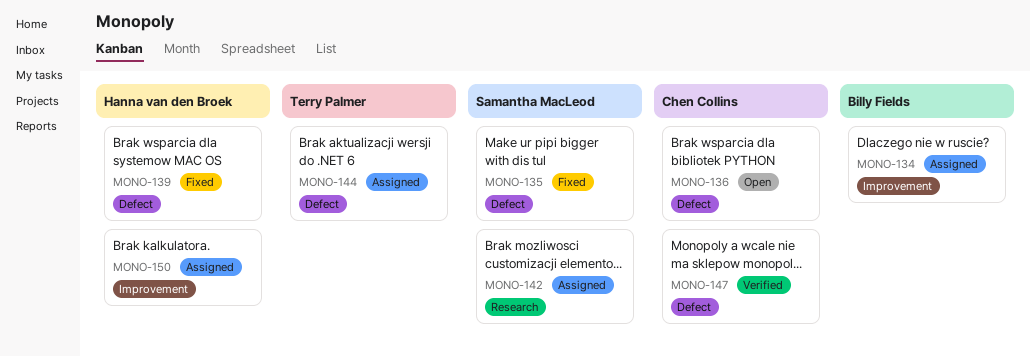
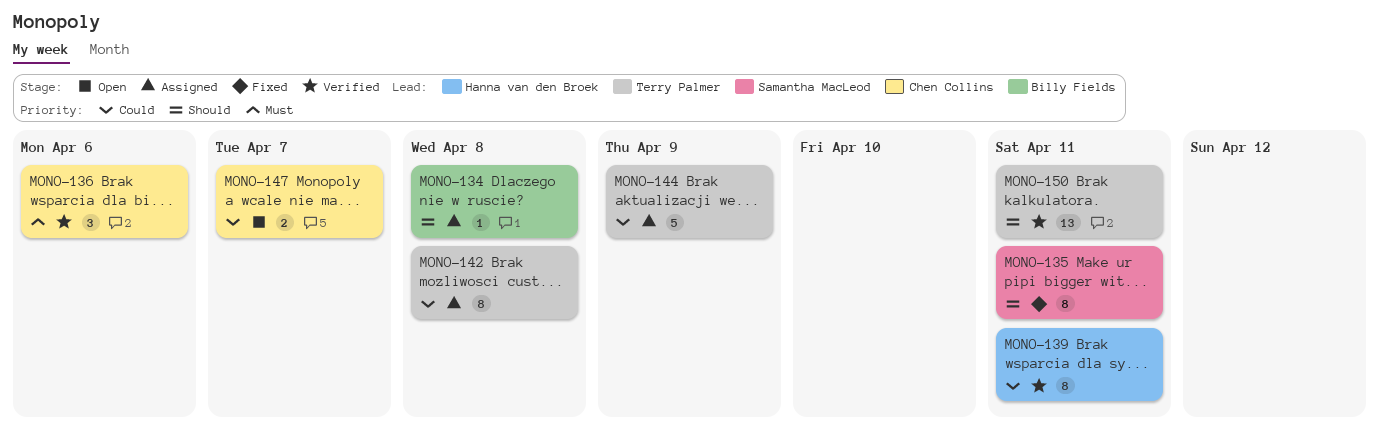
MONO-136, status: Open -> Verified
MONO-139, status: Fixed -> Verified
MONO-142, owner: Samantha MacLeod -> Terry Palmer
MONO-147, status: Verified -> Open
MONO-150, status: Assigned -> Verified
MONO-150, owner: Hanna van den Broek -> Terry Palmer

